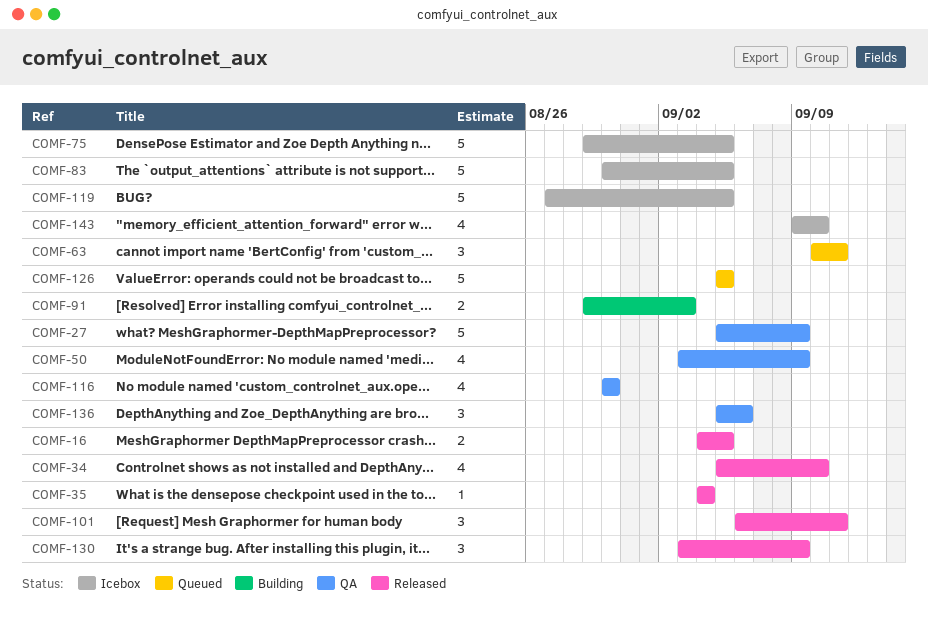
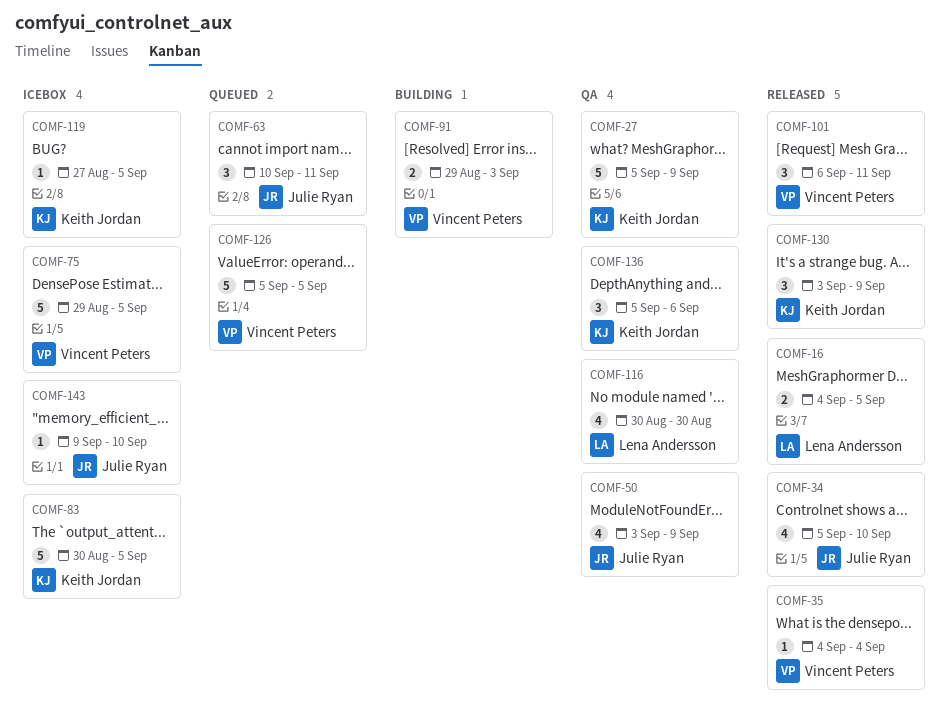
COMF-119, estimate: 5 -> 1
COMF-143, estimate: 4 -> 1

